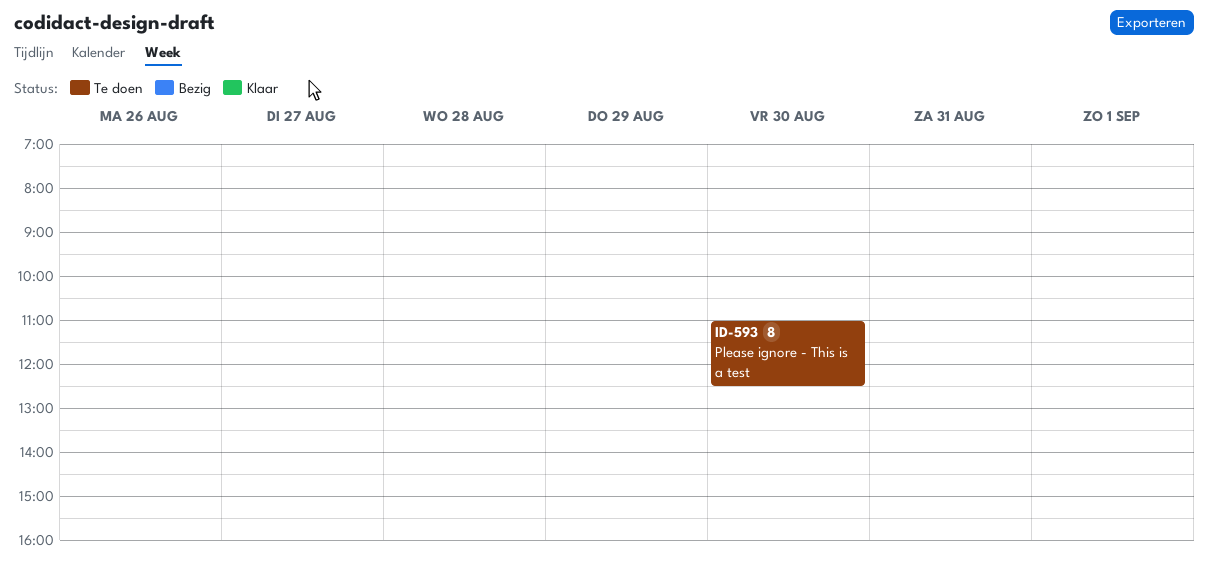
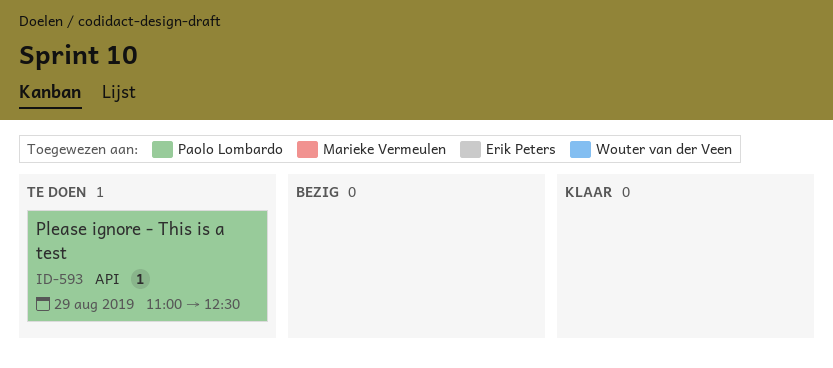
ID-593, estimate: 8 -> 1
ID-593, day: Aug 30 -> Aug 29

